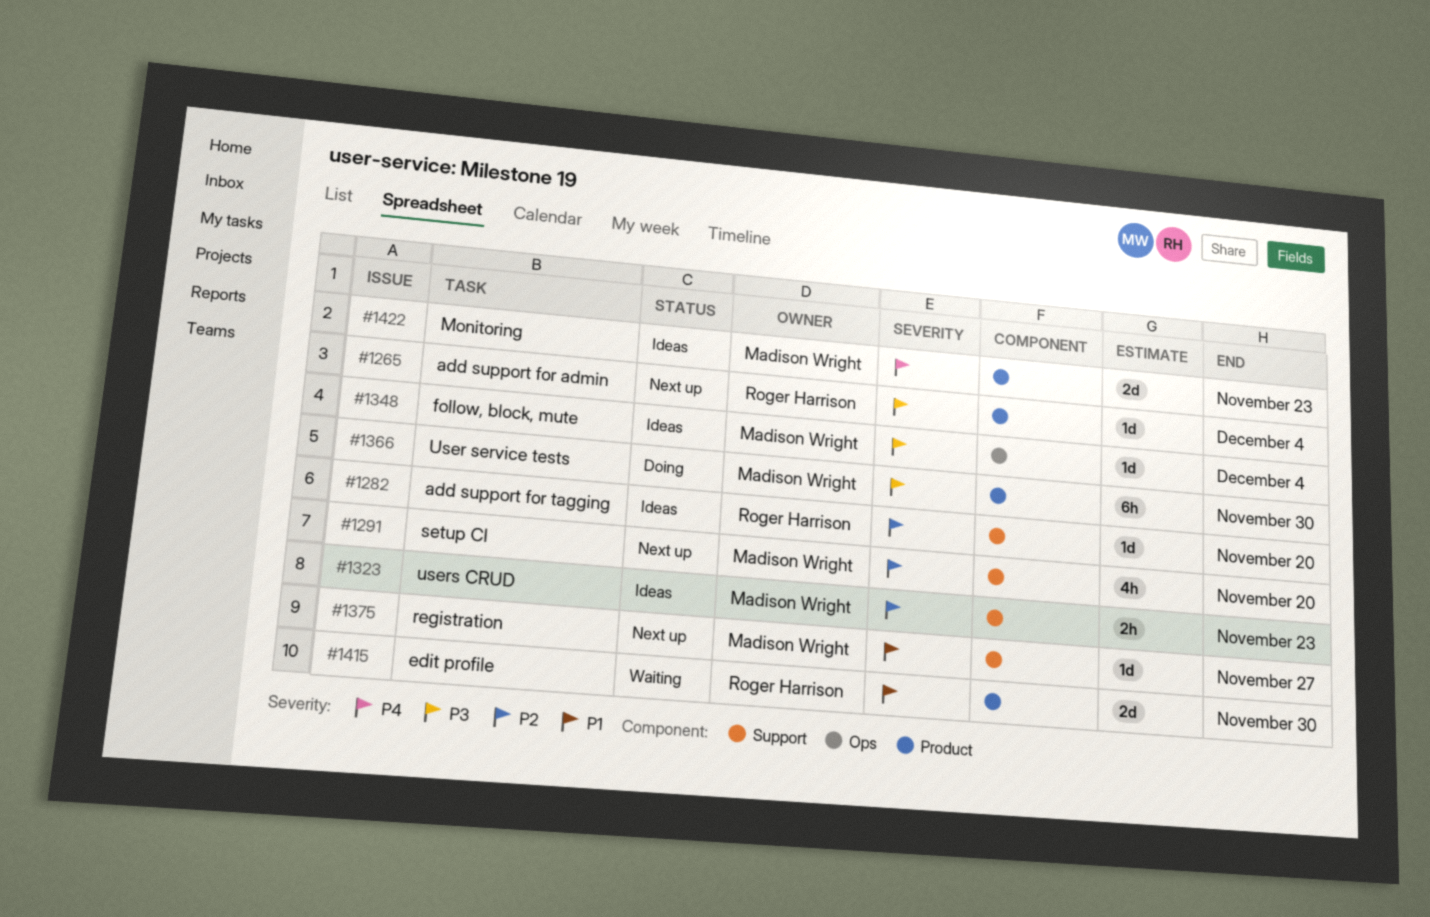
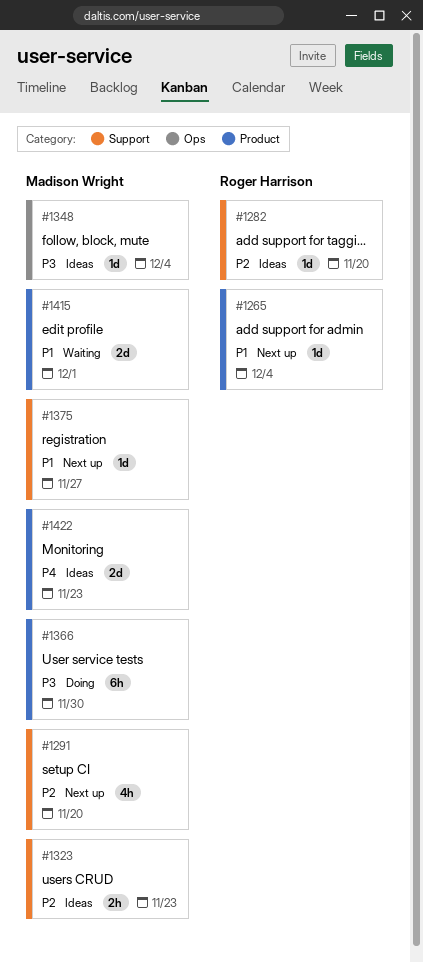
#1265, priority: P3 -> P1
#1415, owner: Roger Harrison -> Madison Wright
#1415, due: Nov 30 -> Dec 1

